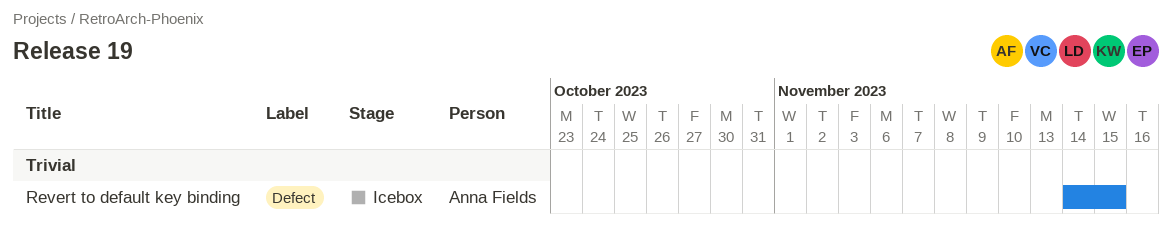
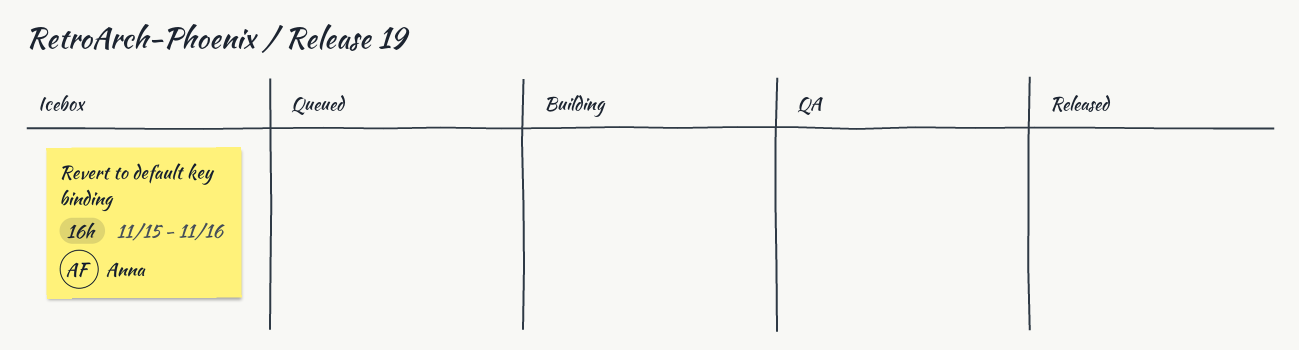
Revert to default key binding, start: Nov 14 -> Nov 15
Revert to default key binding, due: Nov 15 -> Nov 16

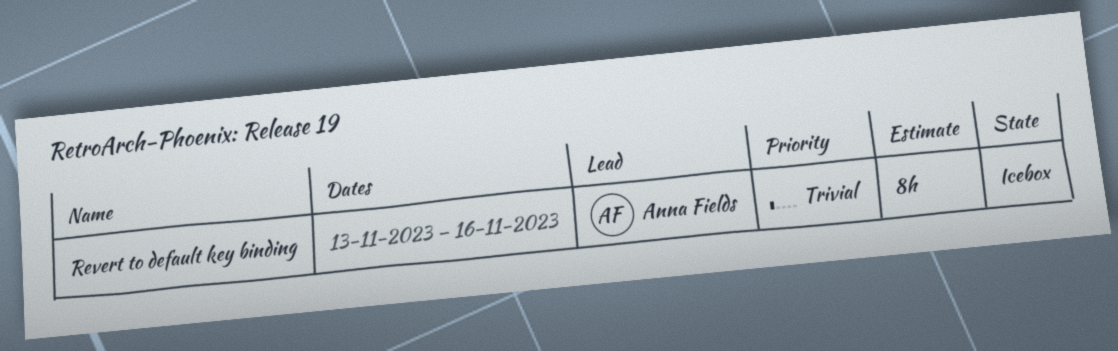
Revert to default key binding, estimate: 16h -> 8h
Revert to default key binding, start: Nov 15 -> Nov 13

